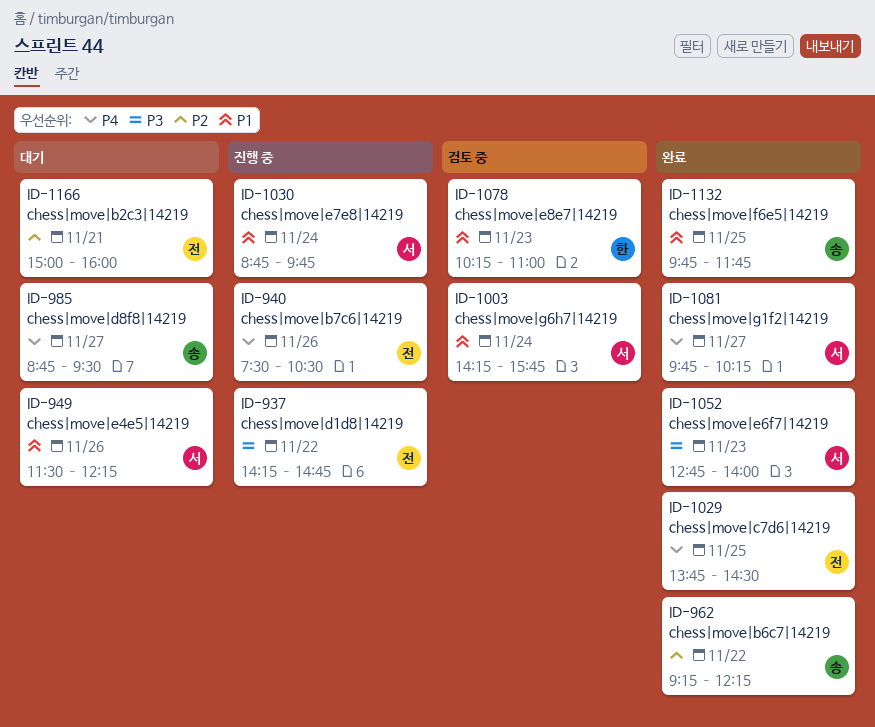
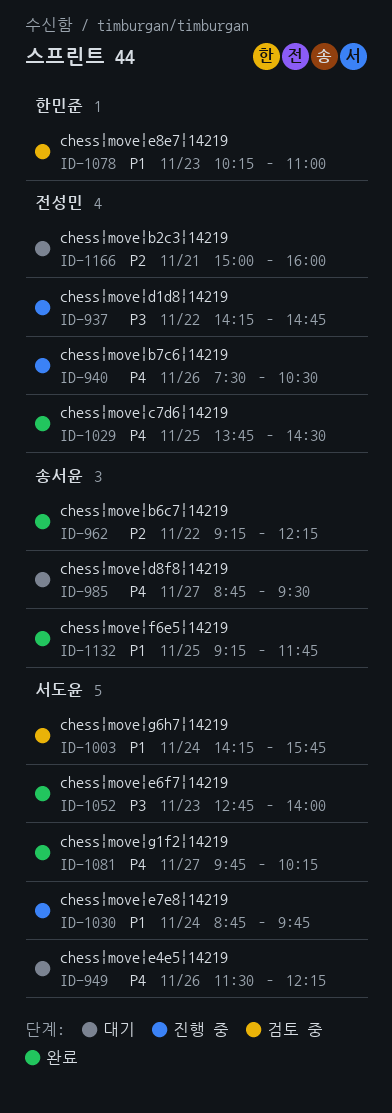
ID-949, priority: P1 -> P4
ID-1132, begins: 09:45 -> 09:15

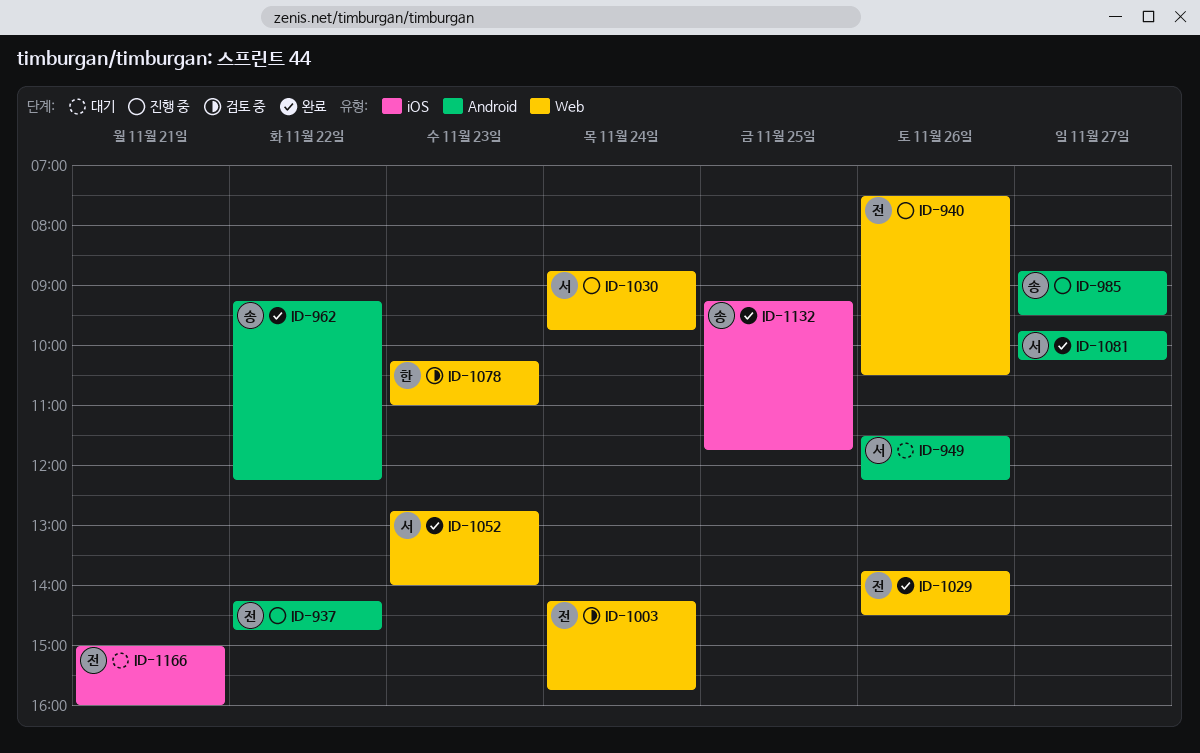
ID-985, status: 대기 -> 진행 중
ID-1003, owner: 서도윤 -> 전성민
ID-1029, day: Nov 25 -> Nov 26

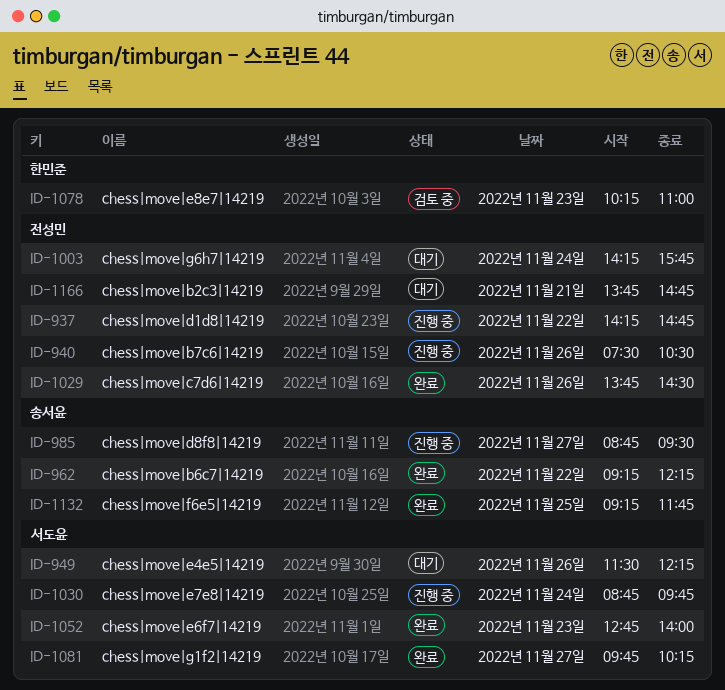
ID-1003, status: 검토 중 -> 대기
ID-1166, begins: 15:00 -> 13:45
ID-1166, ends: 16:00 -> 14:45

